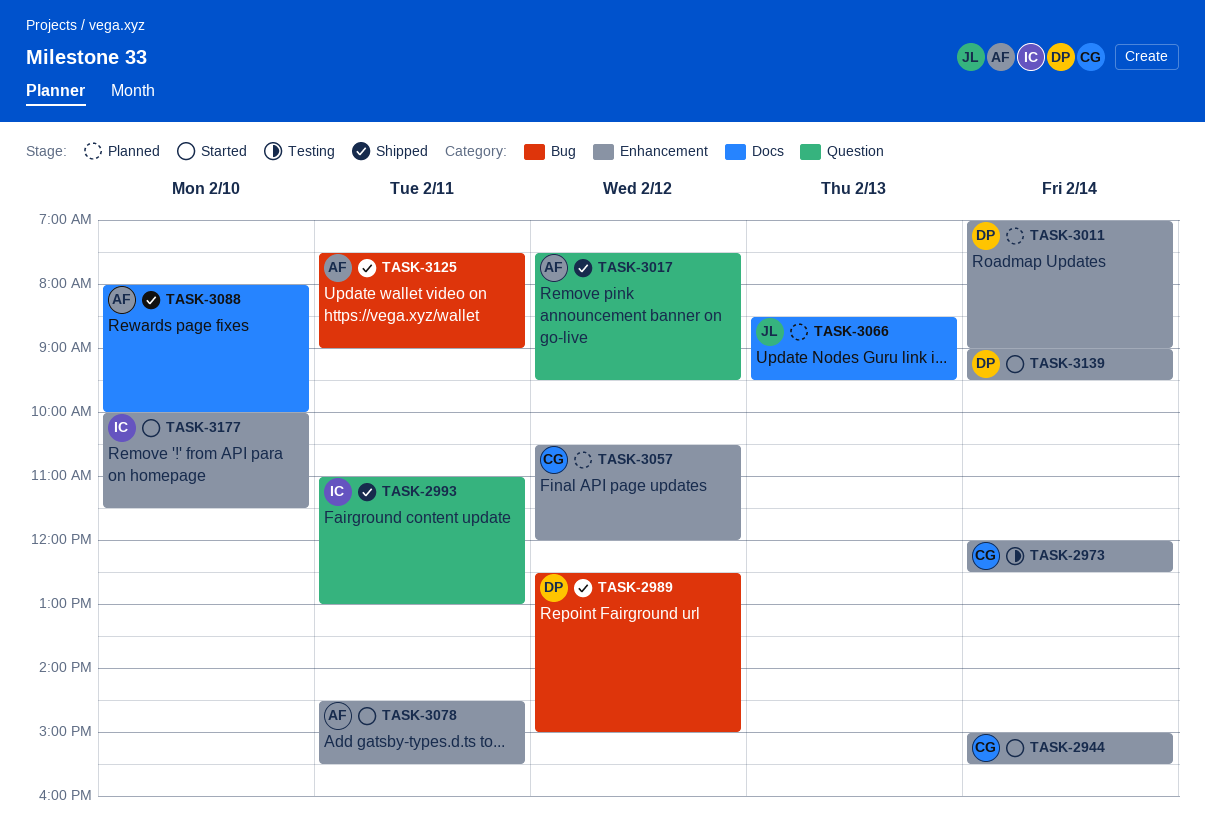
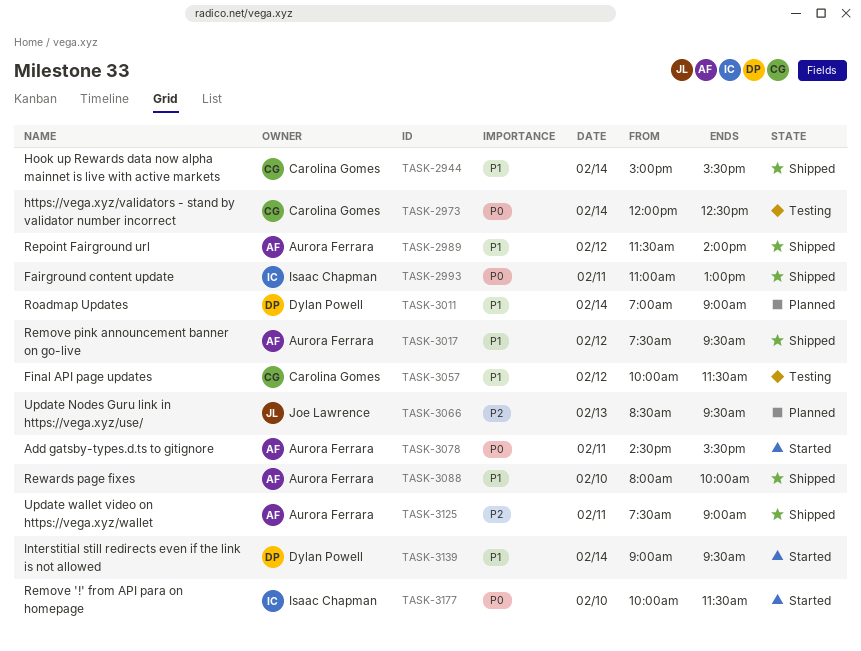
TASK-2944, status: Started -> Shipped
TASK-2989, owner: Dylan Powell -> Aurora Ferrara
TASK-2989, begins: 12:30 -> 11:30
TASK-2989, ends: 15:00 -> 14:00
TASK-3057, status: Planned -> Testing
TASK-3057, begins: 10:30 -> 10:00
TASK-3057, ends: 12:00 -> 11:30

